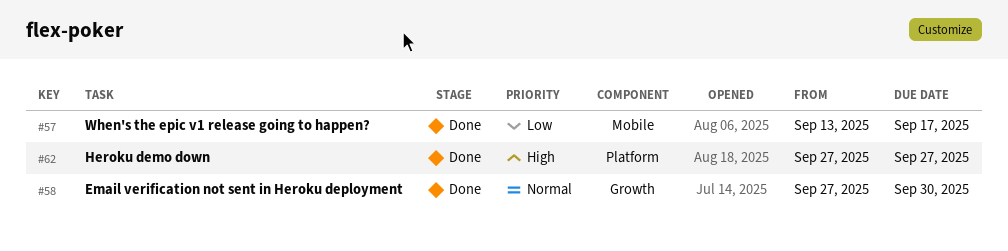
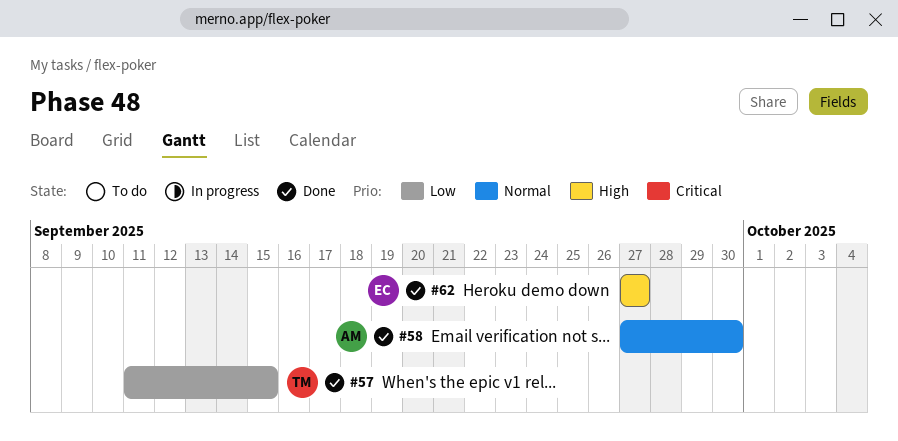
#57, start: Sep 13 -> Sep 11
#57, due: Sep 17 -> Sep 15

